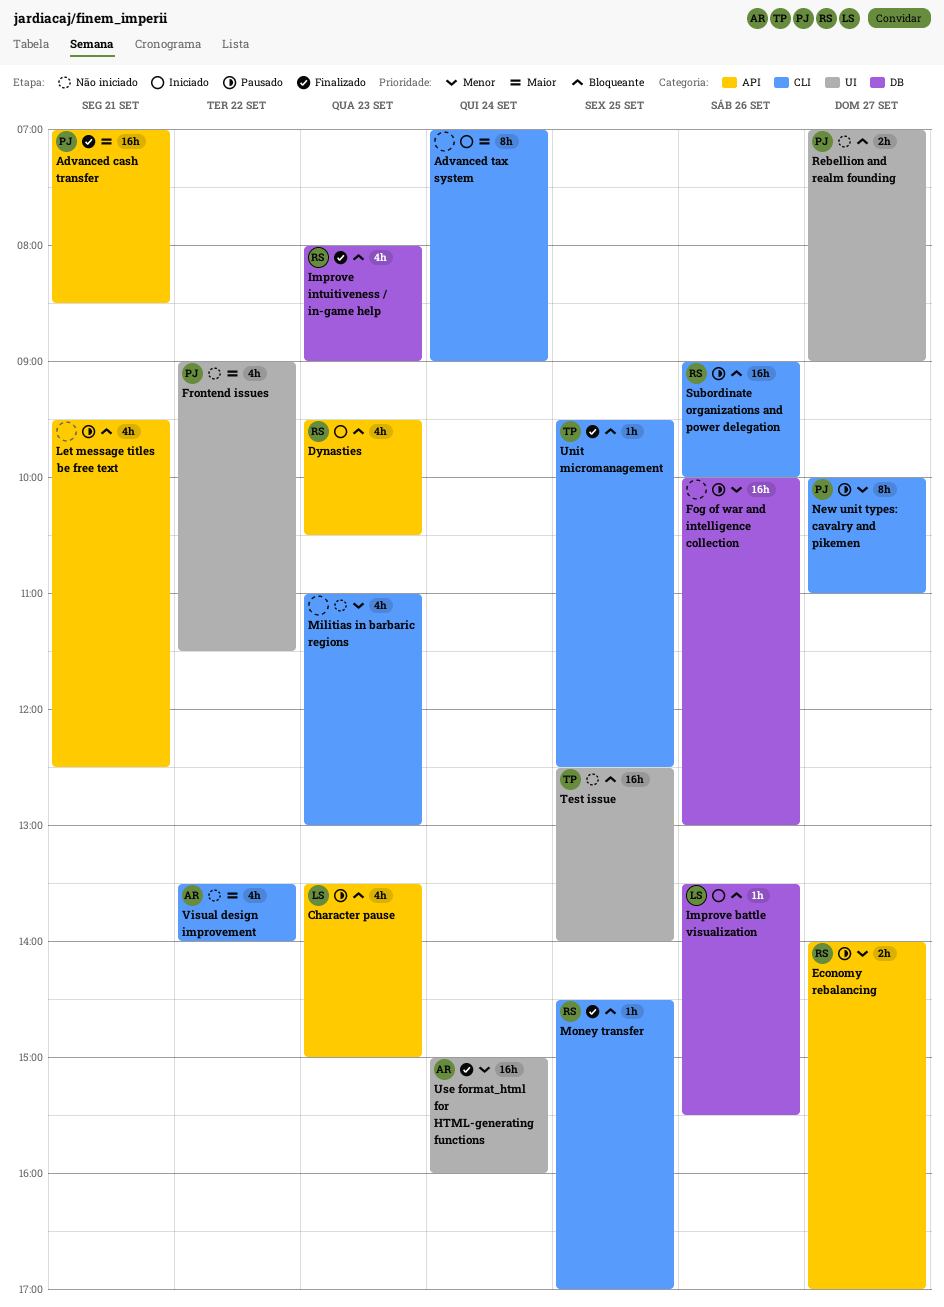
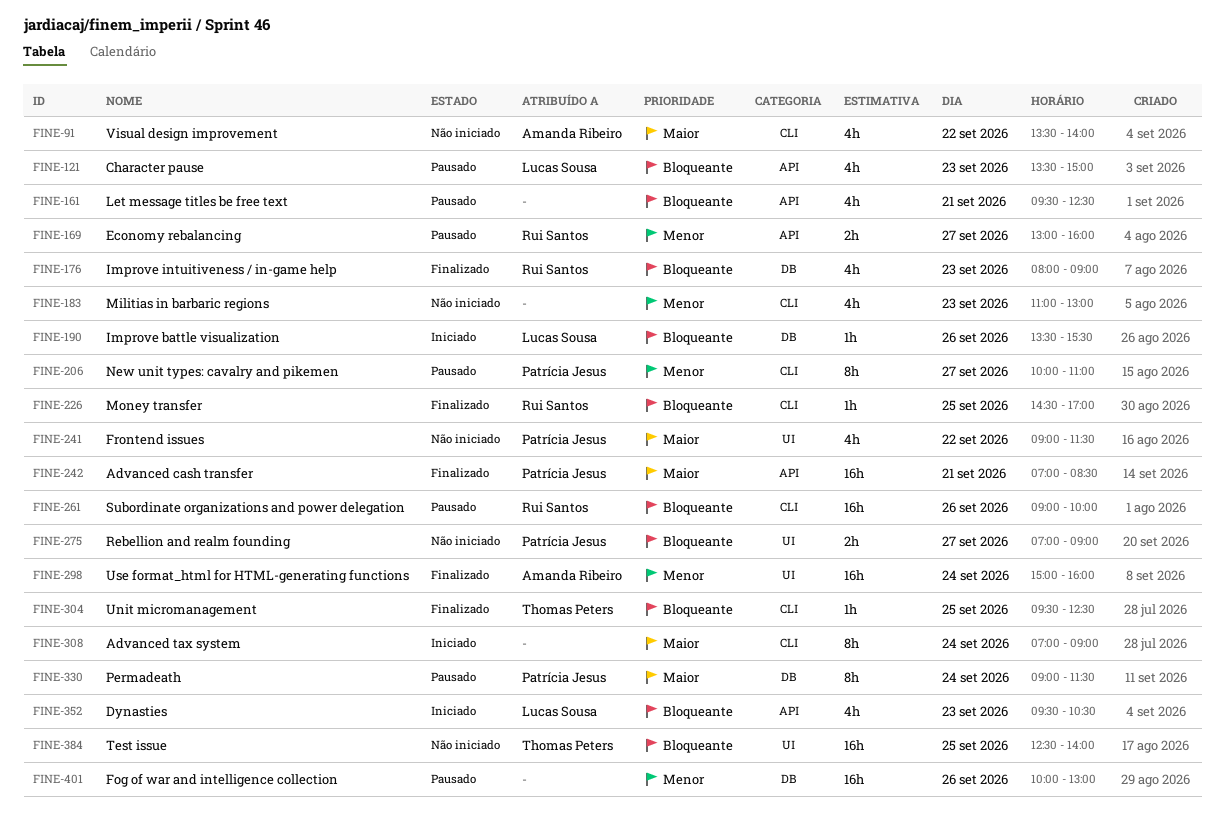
Dynasties, owner: Rui Santos -> Lucas Sousa
Economy rebalancing, begins: 14:00 -> 13:00
Economy rebalancing, ends: 17:00 -> 16:00
Permadeath: none -> present

